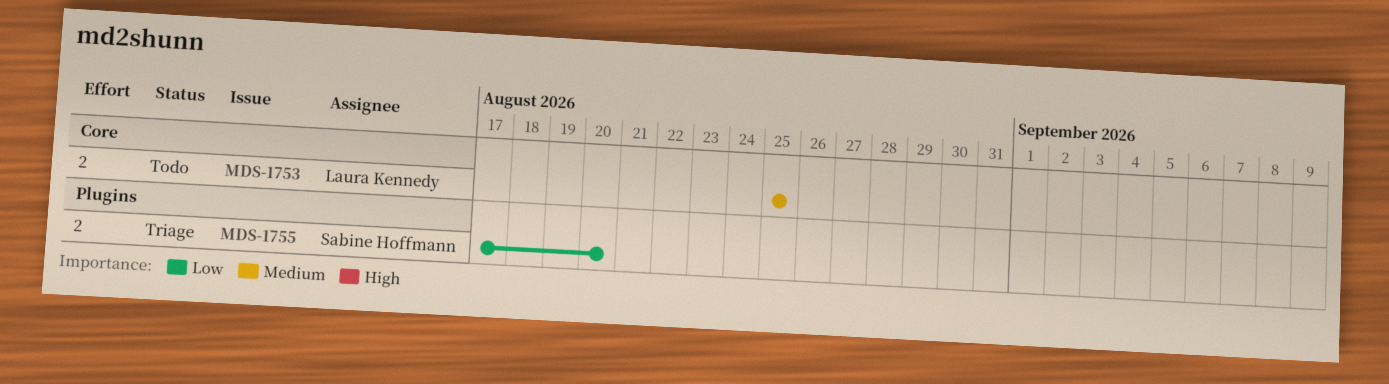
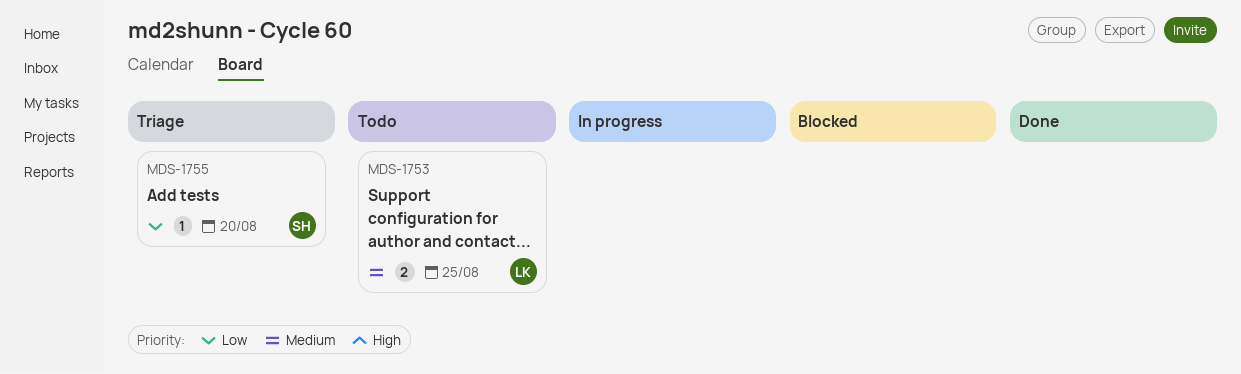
MDS-1755, estimate: 2 -> 1

